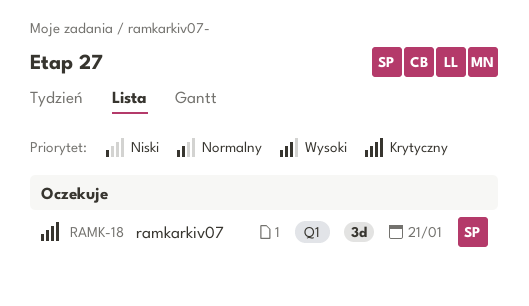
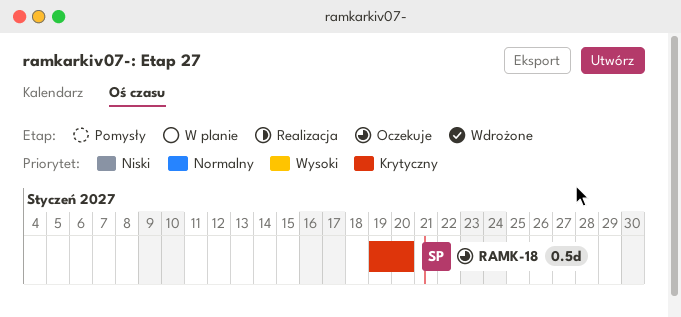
RAMK-18, estimate: 3d -> 0.5d
RAMK-18, due: Jan 21 -> Jan 20

